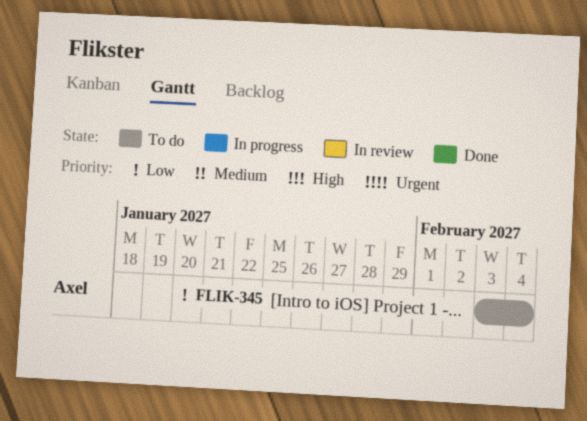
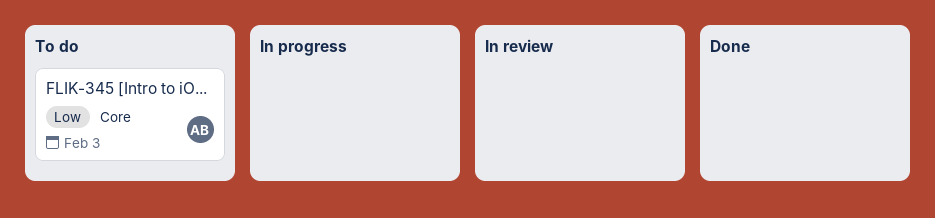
FLIK-345, due: Feb 4 -> Feb 3

